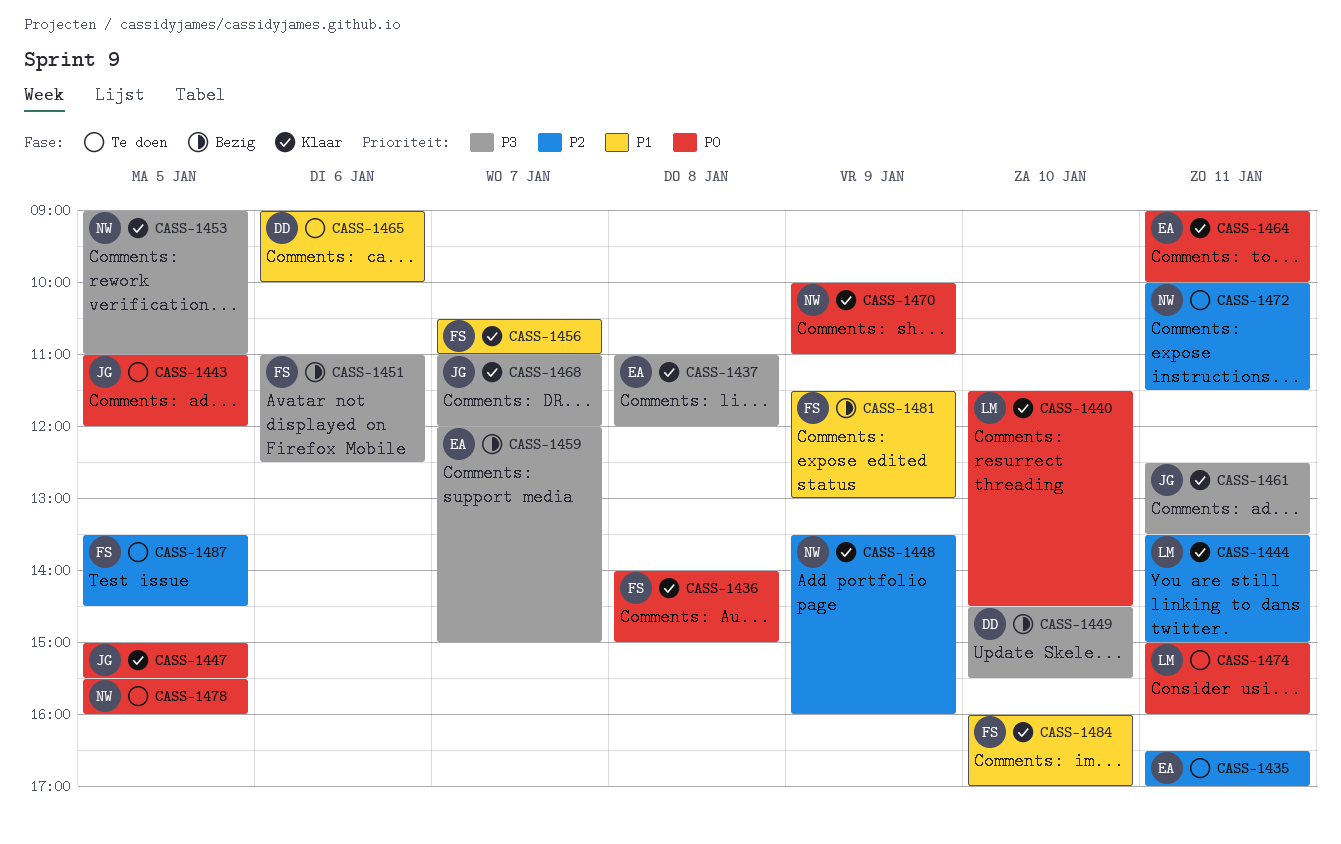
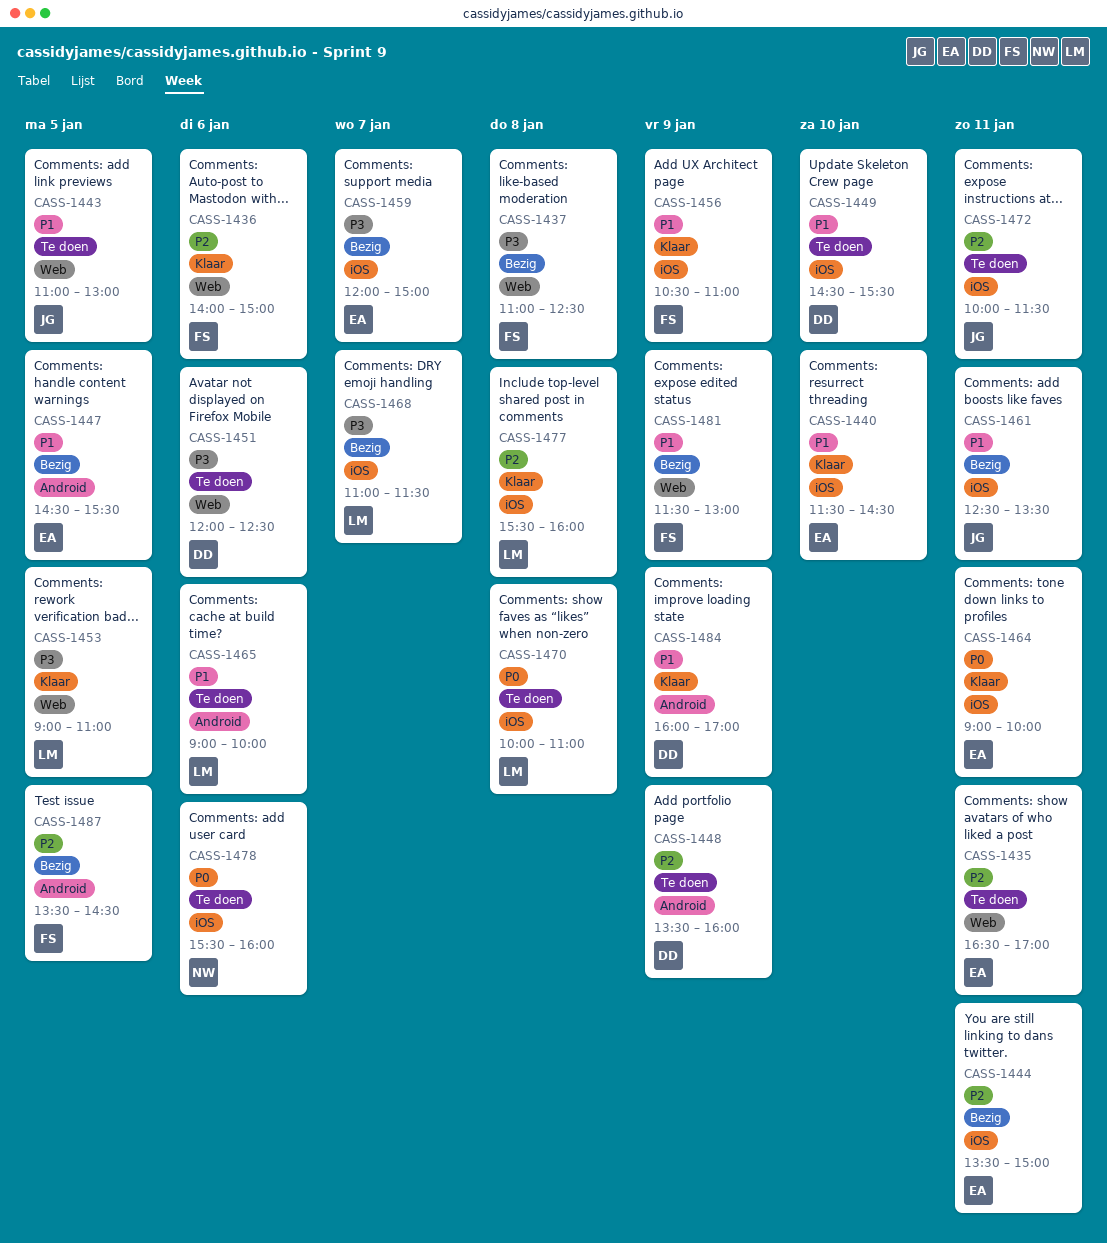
CASS-1436, priority: P0 -> P2
CASS-1436, day: Jan 8 -> Jan 6
CASS-1437, status: Klaar -> Bezig
CASS-1437, owner: EA -> FS
CASS-1437, ends: 12:00 -> 12:30
CASS-1440, owner: LM -> EA
CASS-1440, priority: P0 -> P1
CASS-1443, priority: P0 -> P1
CASS-1443, ends: 12:00 -> 13:00
CASS-1444, status: Klaar -> Bezig
CASS-1444, owner: LM -> EA
CASS-1447, status: Klaar -> Bezig
CASS-1447, owner: JG -> EA
CASS-1447, priority: P0 -> P1
CASS-1447, begins: 15:00 -> 14:30
CASS-1448, status: Klaar -> Te doen
CASS-1448, owner: NW -> DD
CASS-1449, status: Bezig -> Te doen
CASS-1449, priority: P3 -> P1
CASS-1451, status: Bezig -> Te doen
CASS-1451, owner: FS -> DD
CASS-1451, begins: 11:00 -> 12:00
CASS-1453, owner: NW -> LM
CASS-1456, day: Jan 7 -> Jan 9
CASS-1461, status: Klaar -> Bezig
CASS-1461, priority: P3 -> P1
CASS-1465, owner: DD -> LM
CASS-1468, status: Klaar -> Bezig
CASS-1468, owner: JG -> LM
CASS-1468, ends: 12:00 -> 11:30
CASS-1470, status: Klaar -> Te doen
CASS-1470, owner: NW -> LM
CASS-1470, day: Jan 9 -> Jan 8
CASS-1472, owner: NW -> JG
CASS-1474: present -> none
CASS-1477: none -> present
CASS-1478, day: Jan 5 -> Jan 6
CASS-1484, owner: FS -> DD
CASS-1484, day: Jan 10 -> Jan 9
CASS-1487, status: Te doen -> Bezig

